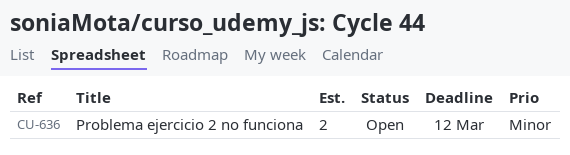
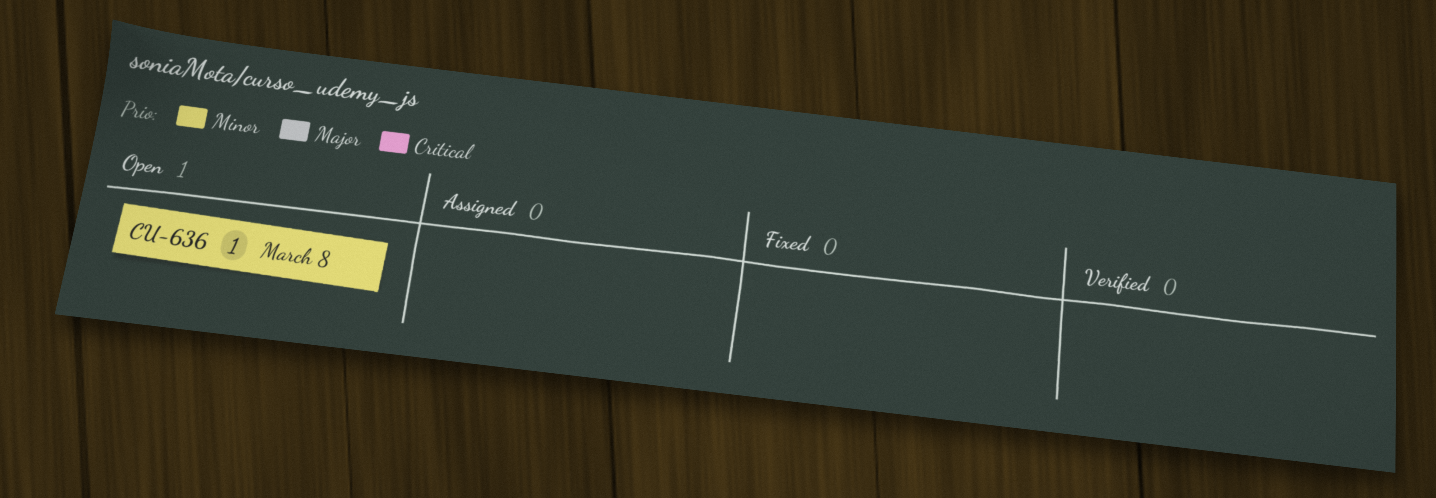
CU-636, estimate: 2 -> 1
CU-636, due: Mar 12 -> Mar 8

